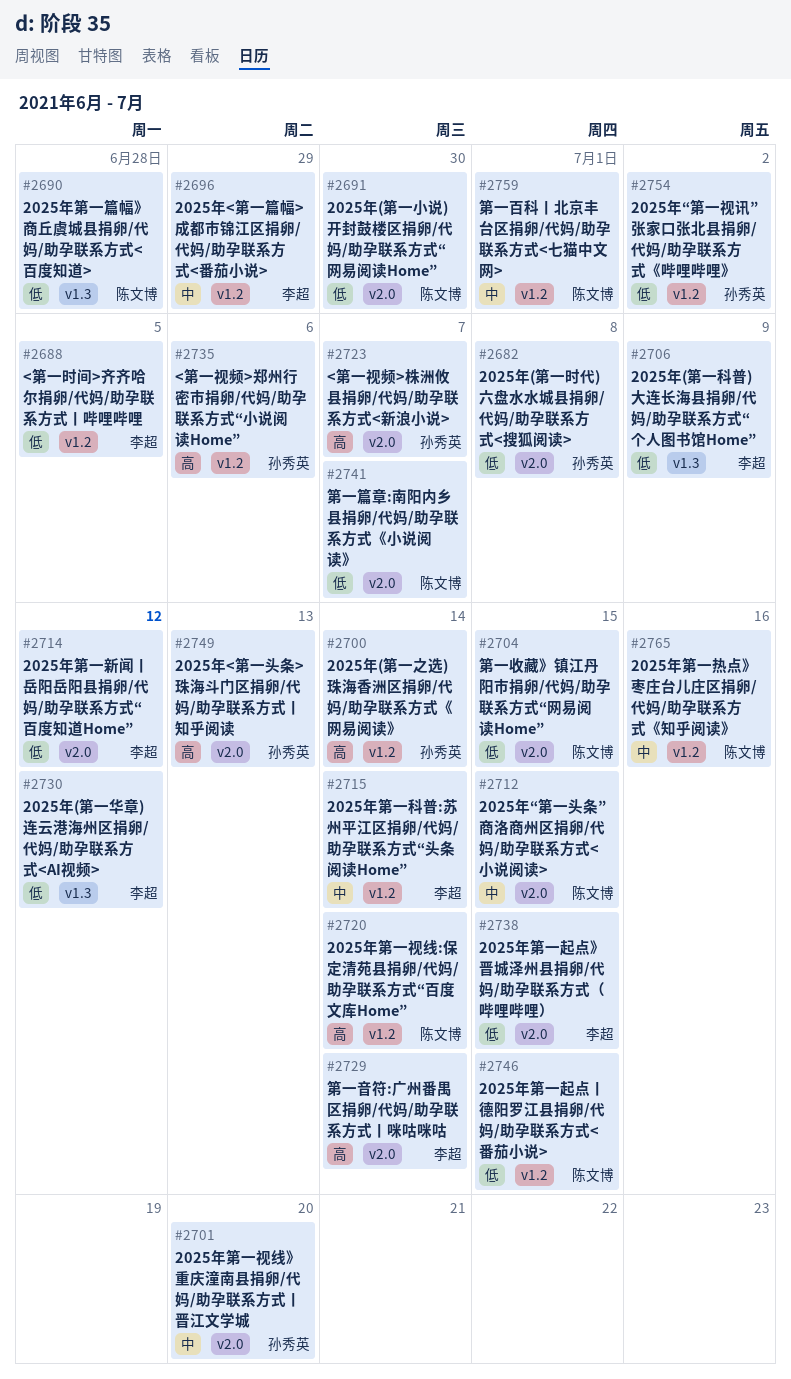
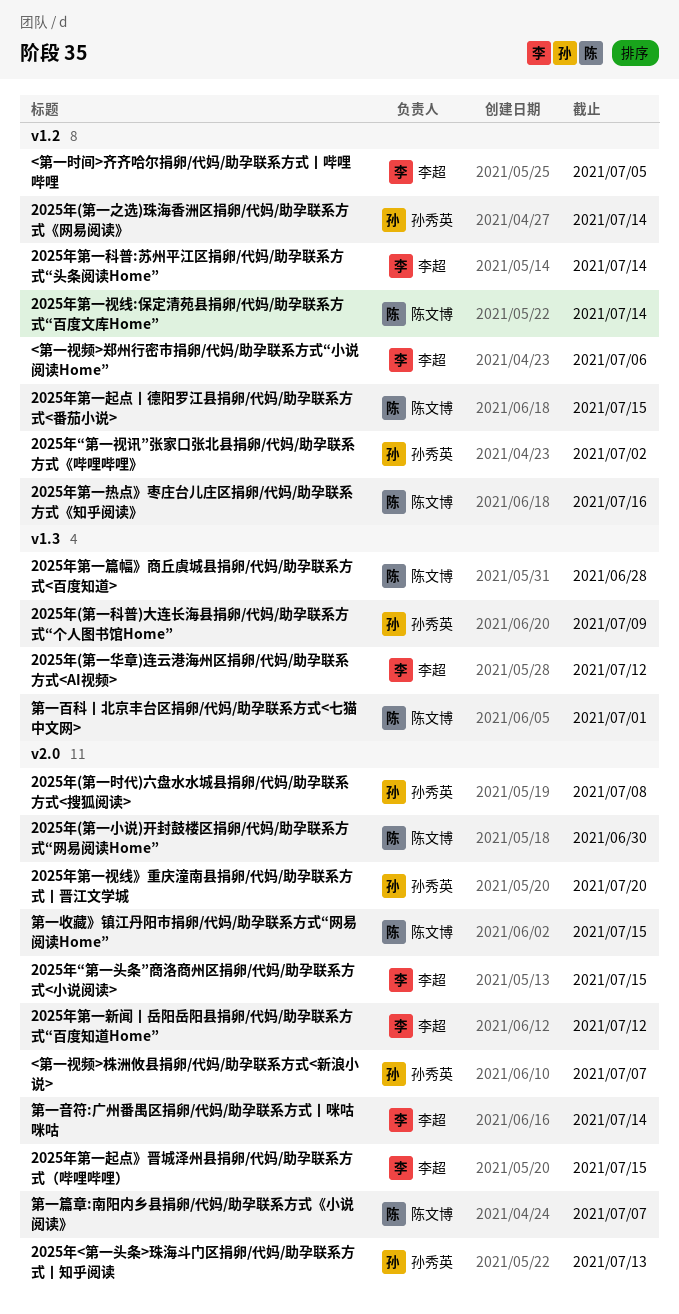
2025年(第一科普)大连长海县捐卵/代妈/助孕联系方式“个人图书馆Home”, owner: 李超 -> 孙秀英
2025年<第一篇幅>成都市锦江区捐卵/代妈/助孕联系方式<番茄小说>: present -> none
2025年“第一头条”商洛商州区捐卵/代妈/助孕联系方式<小说阅读>, owner: 陈文博 -> 李超
<第一视频>郑州行密市捐卵/代妈/助孕联系方式“小说阅读Home”, owner: 孙秀英 -> 李超
第一百科丨北京丰台区捐卵/代妈/助孕联系方式<七猫中文网>, label: v1.2 -> v1.3

